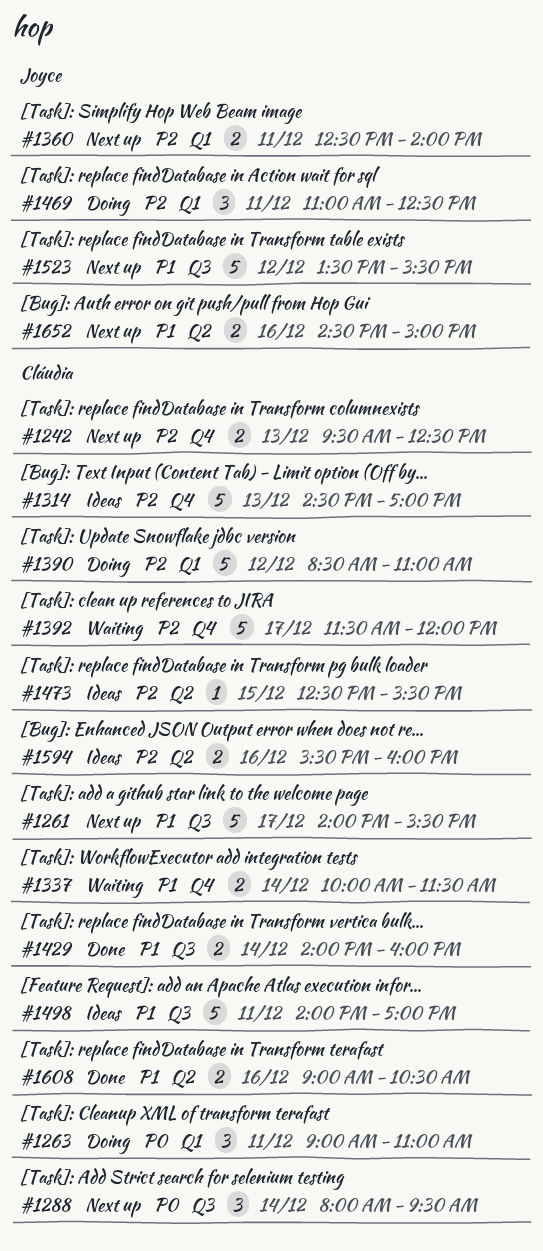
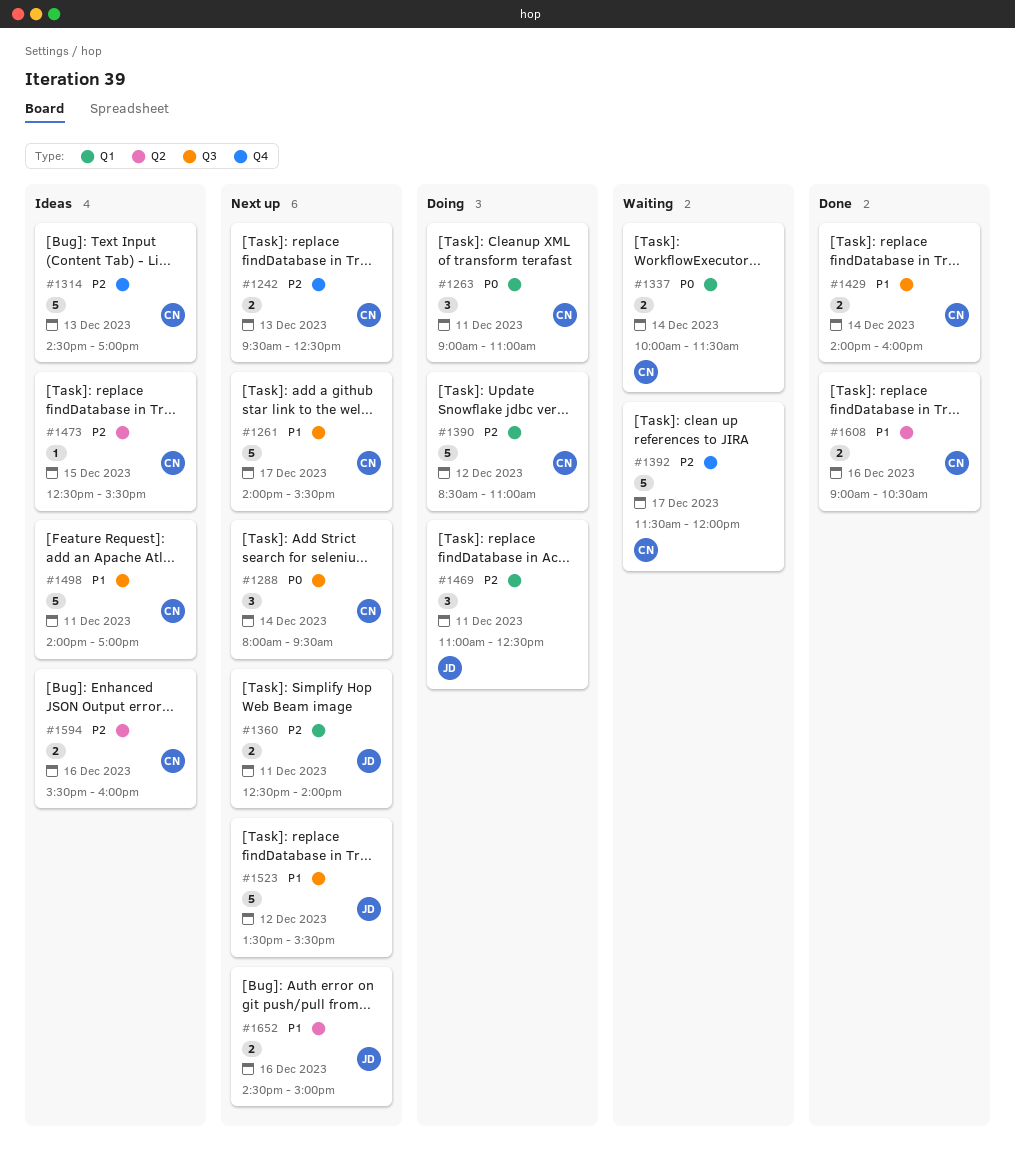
#1337, priority: P1 -> P0
#1337, label: Q4 -> Q1

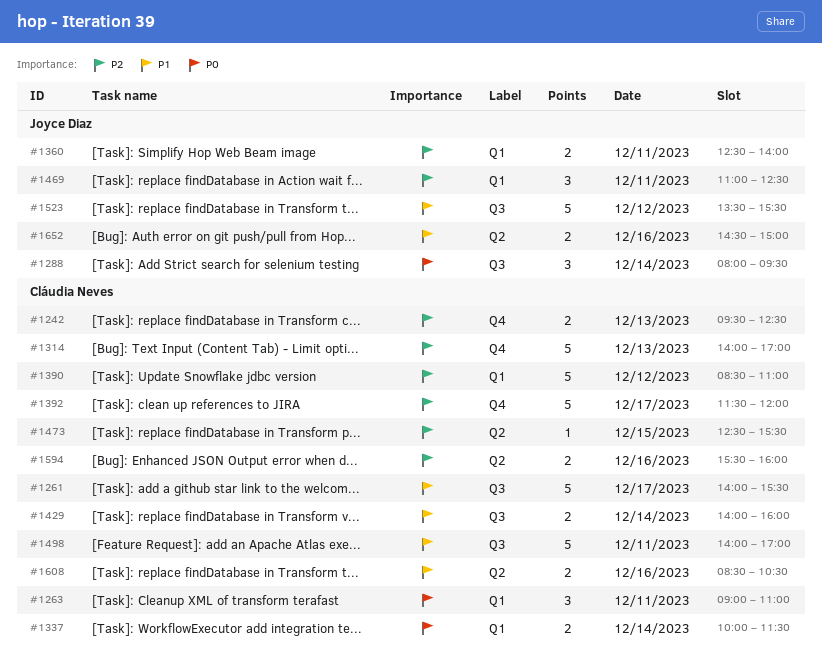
#1288, owner: Cláudia Neves -> Joyce Diaz
#1314, begins: 14:30 -> 14:00
#1608, begins: 09:00 -> 08:30

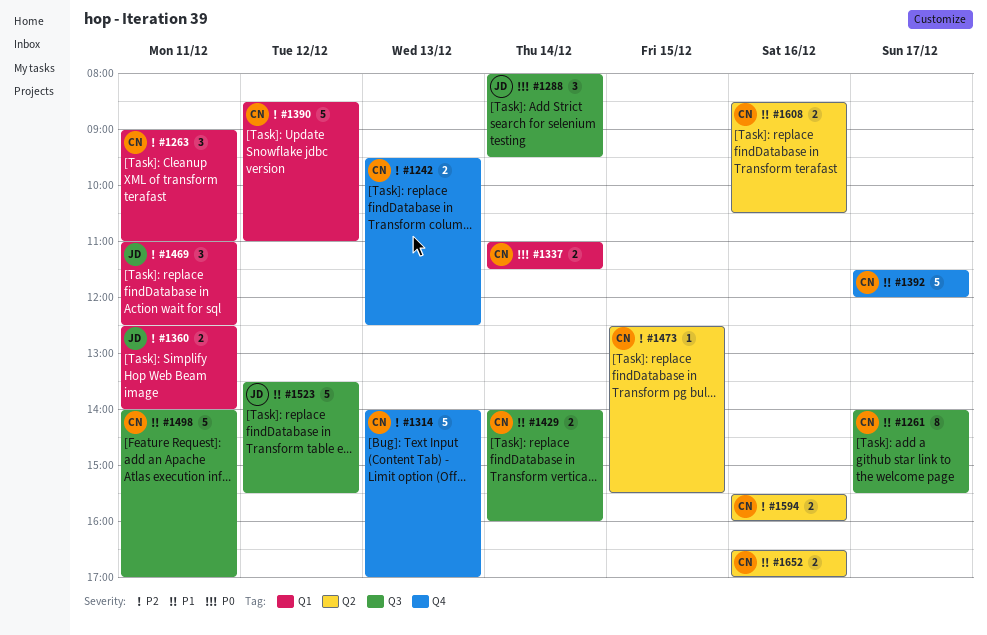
#1261, estimate: 5 -> 8
#1263, priority: P0 -> P2
#1337, begins: 10:00 -> 11:00
#1392, priority: P2 -> P1
#1652, owner: Joyce Diaz -> Cláudia Neves
#1652, begins: 14:30 -> 16:30
#1652, ends: 15:00 -> 17:00

